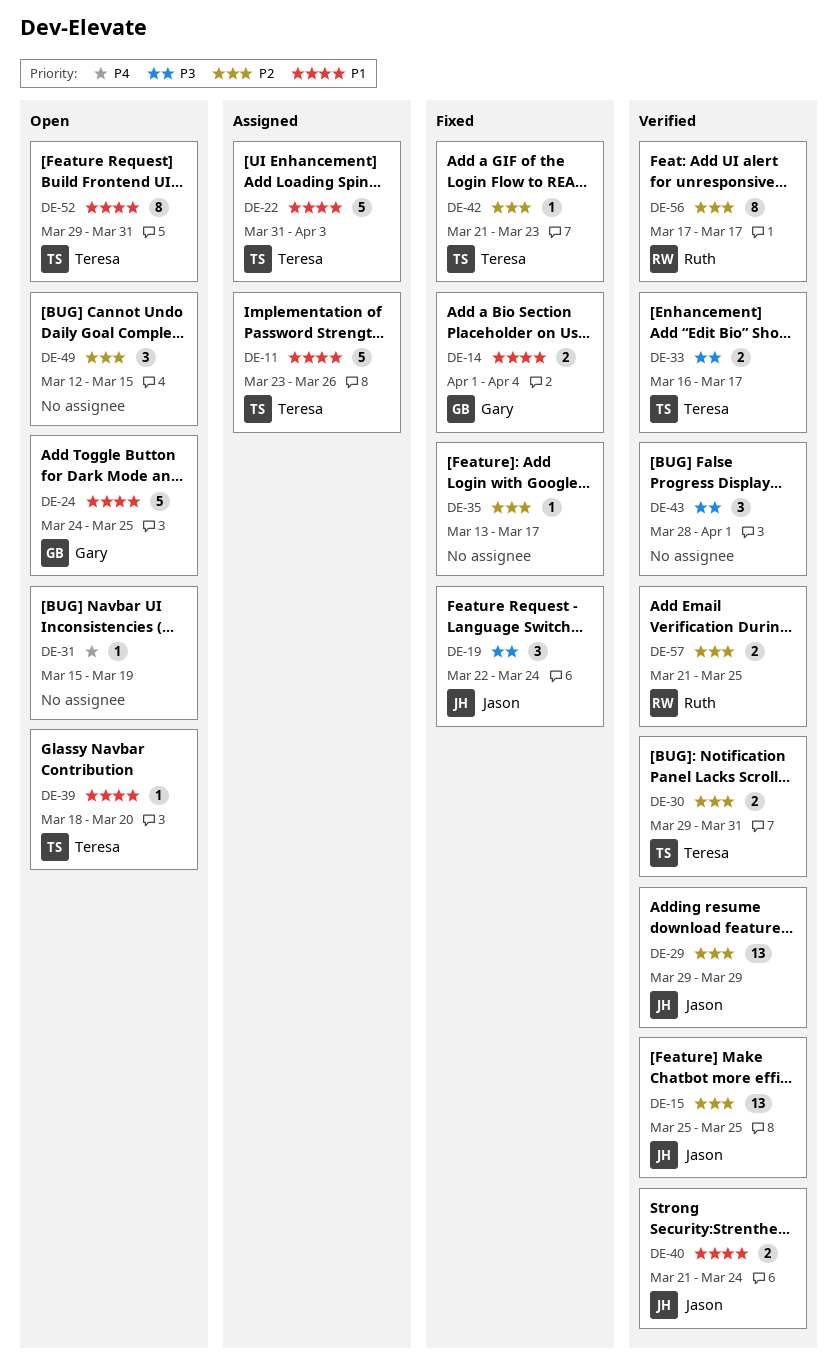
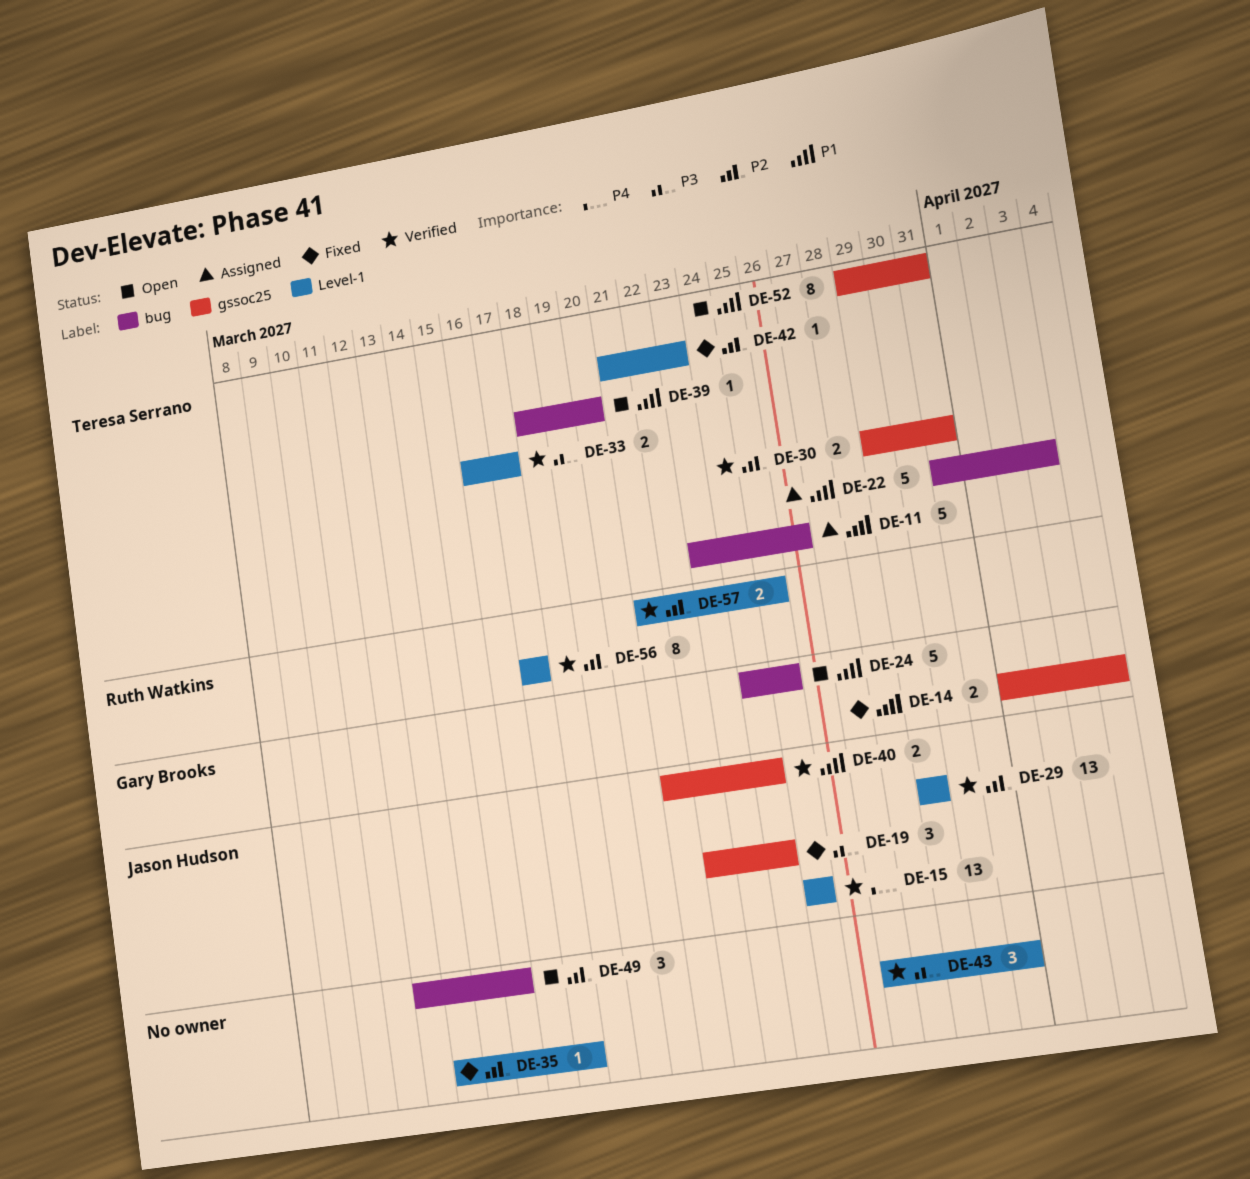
DE-15, priority: P2 -> P4
DE-31: present -> none
DE-43, start: Mar 28 -> Mar 27
DE-43, due: Apr 1 -> Mar 31

